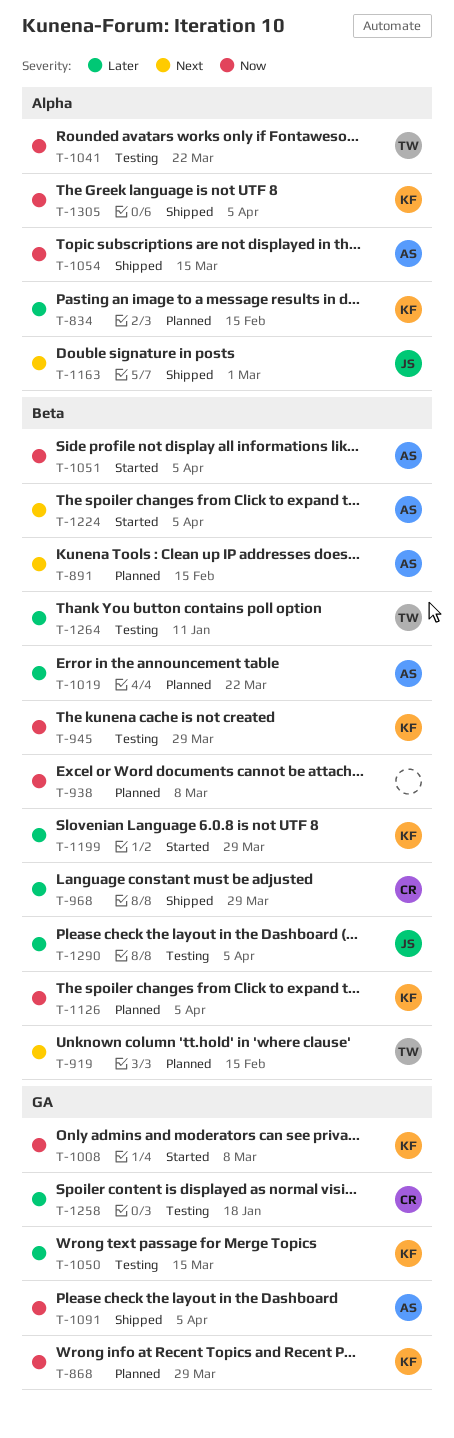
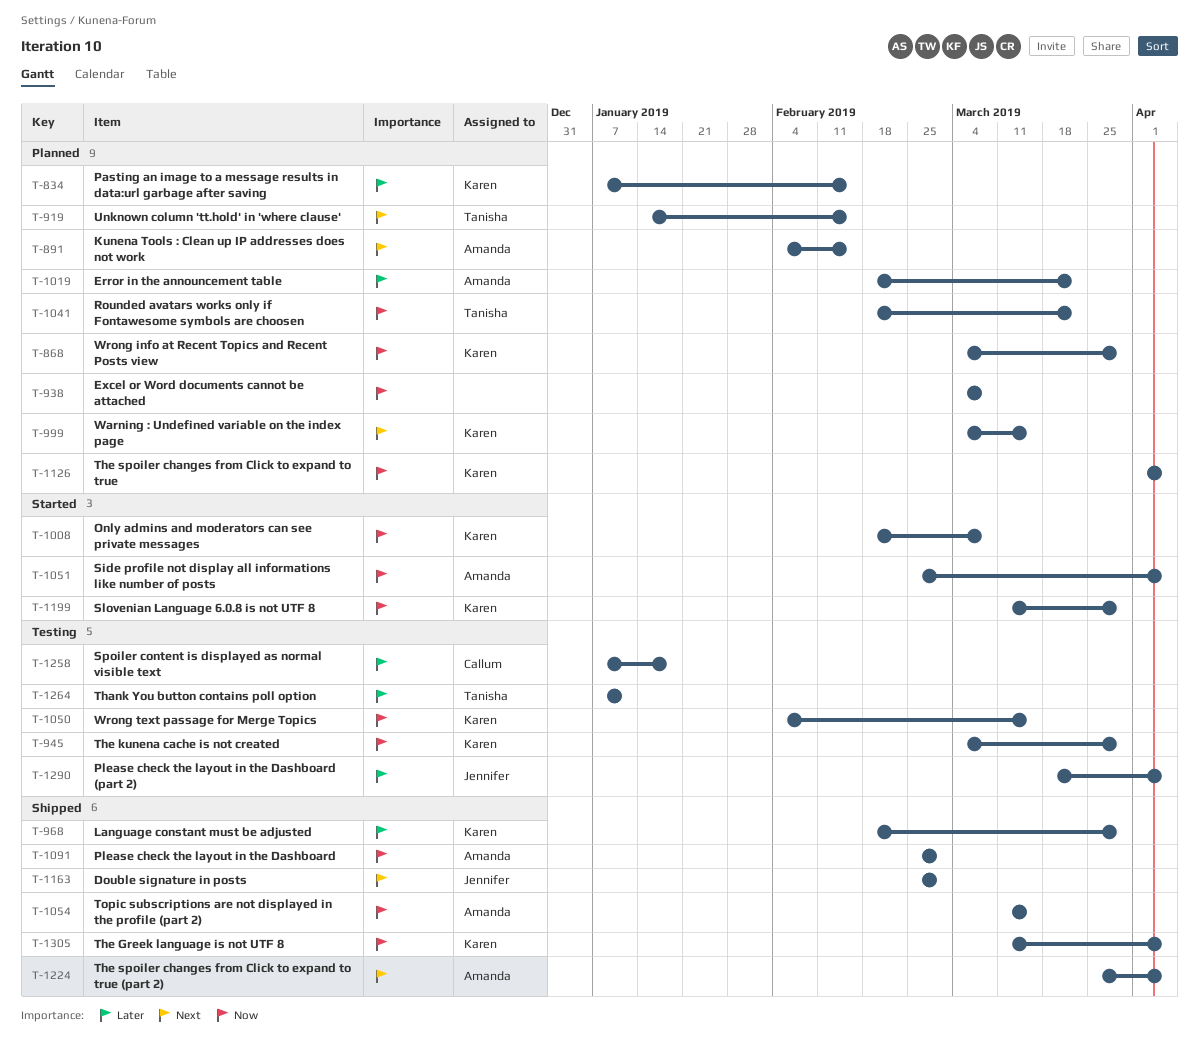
T-968, owner: Callum -> Karen
T-999: none -> present
T-1041, status: Testing -> Planned
T-1050, priority: Later -> Now
T-1091, due: Apr 5 -> Mar 1
T-1199, priority: Later -> Now
T-1224, status: Started -> Shipped

